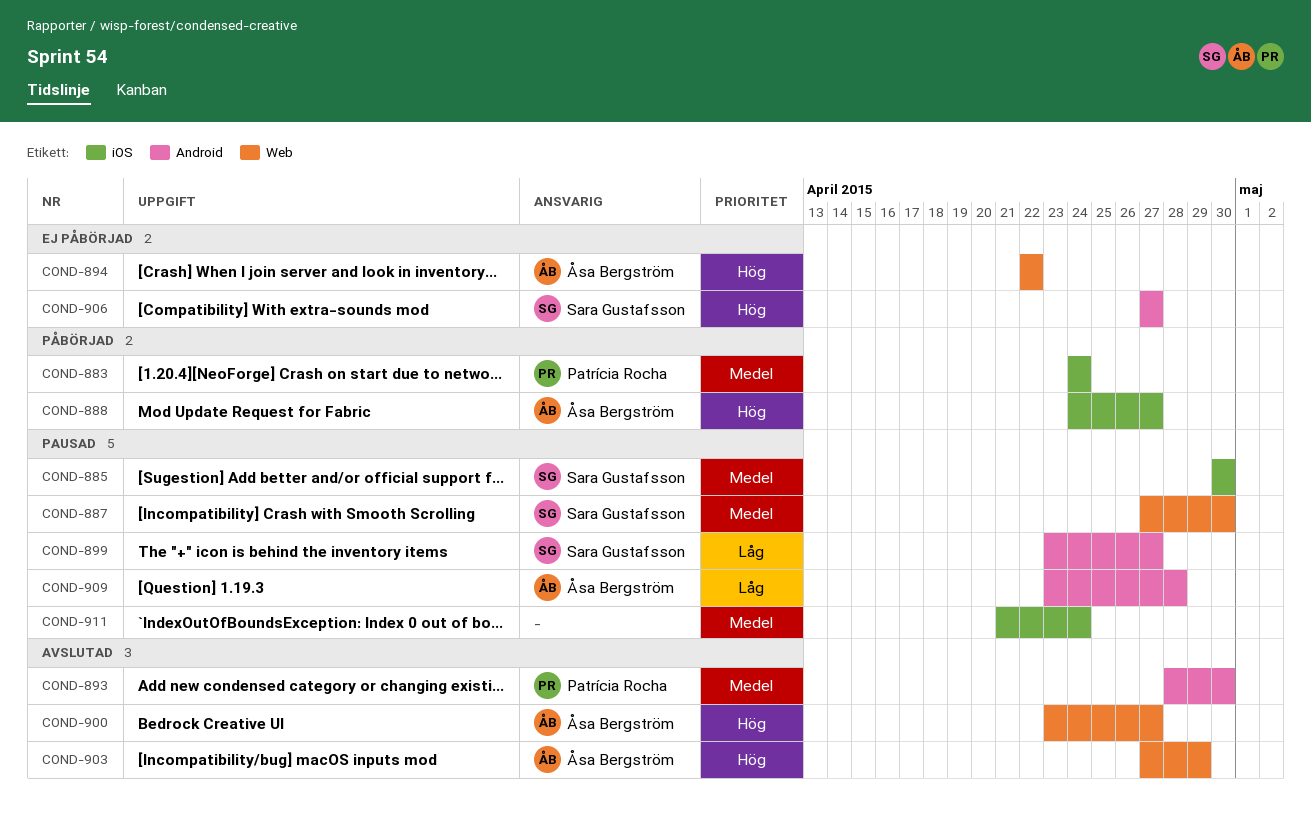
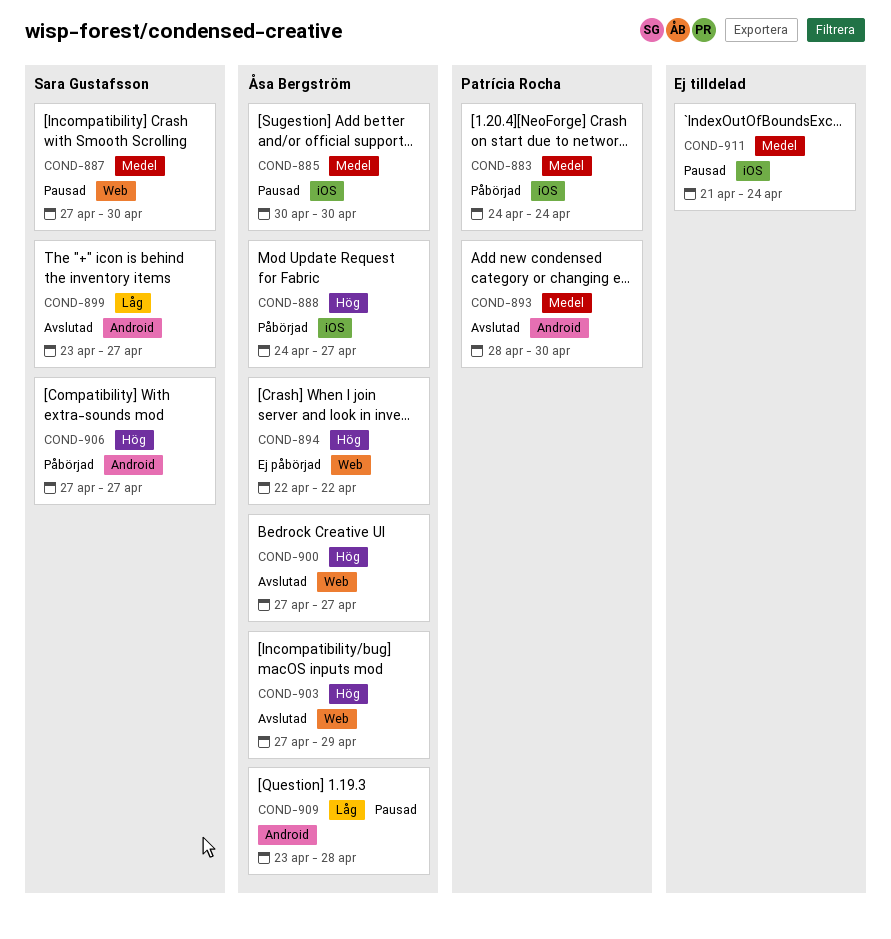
COND-885, owner: Sara Gustafsson -> Åsa Bergström
COND-899, status: Pausad -> Avslutad
COND-900, start: Apr 23 -> Apr 27
COND-906, status: Ej påbörjad -> Påbörjad

